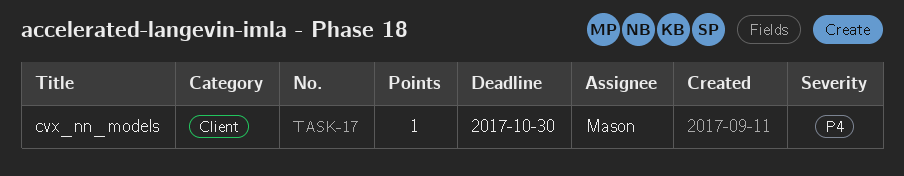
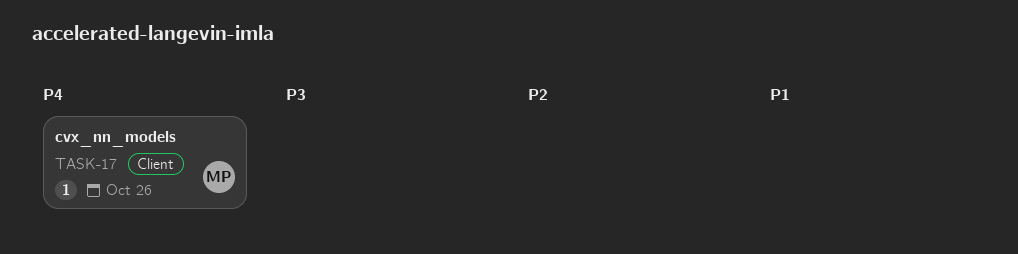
TASK-17, due: Oct 30 -> Oct 26

